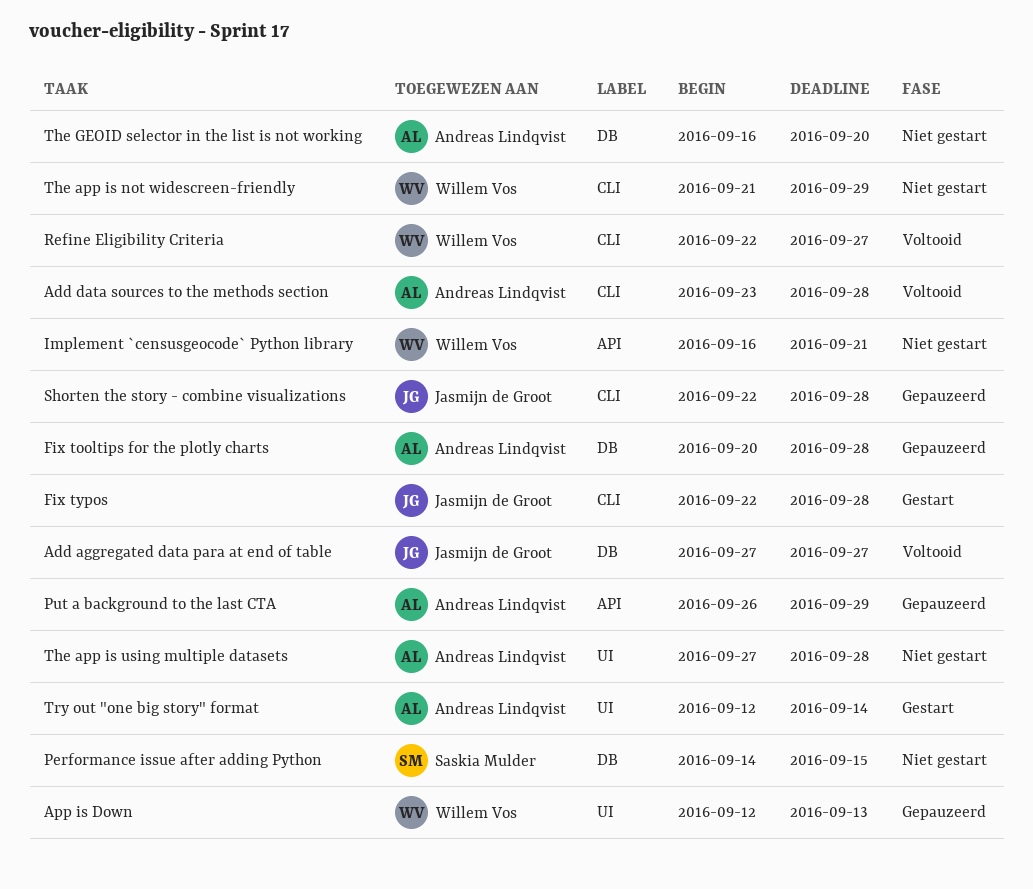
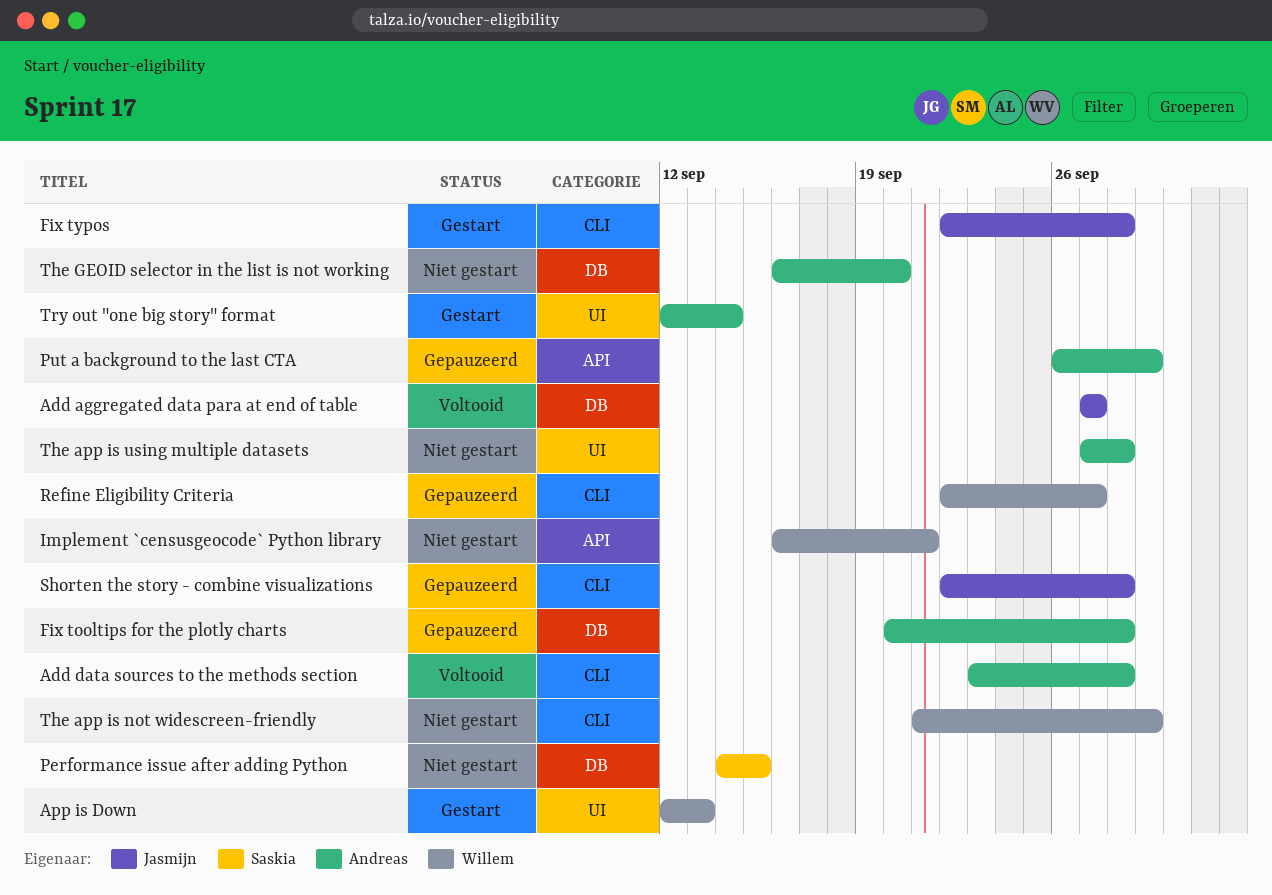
App is Down, status: Gepauzeerd -> Gestart
Refine Eligibility Criteria, status: Voltooid -> Gepauzeerd

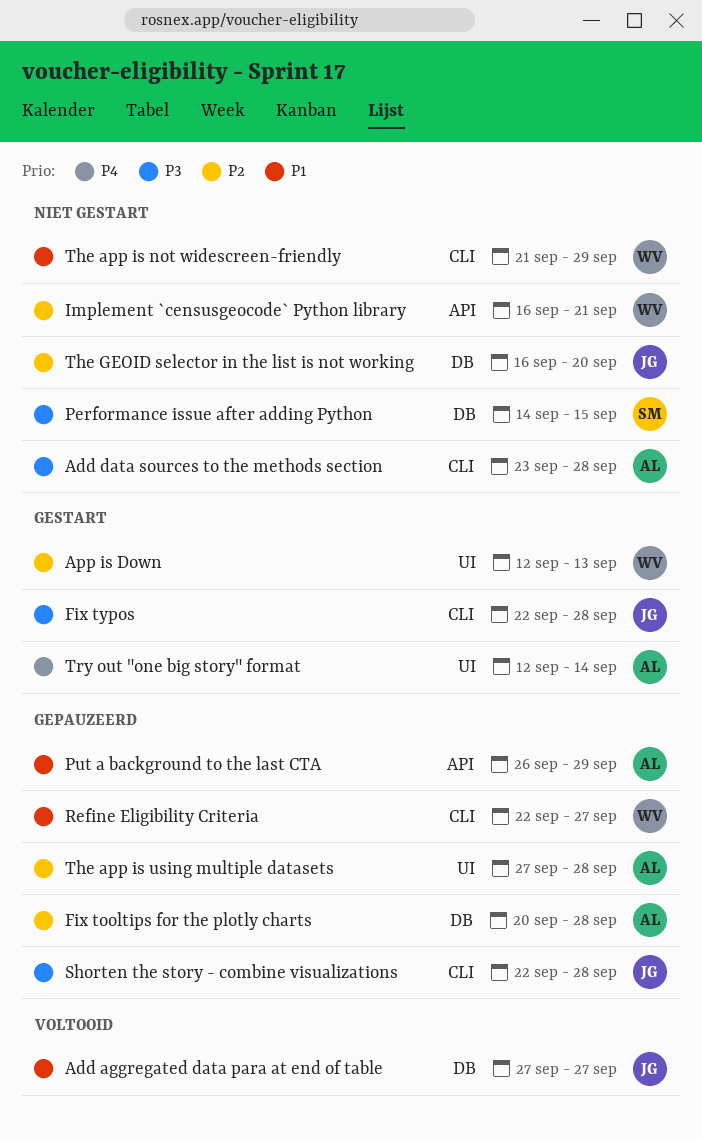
Add data sources to the methods section, status: Voltooid -> Niet gestart
The app is using multiple datasets, status: Niet gestart -> Gepauzeerd
The GEOID selector in the list is not working, owner: Andreas -> Jasmijn

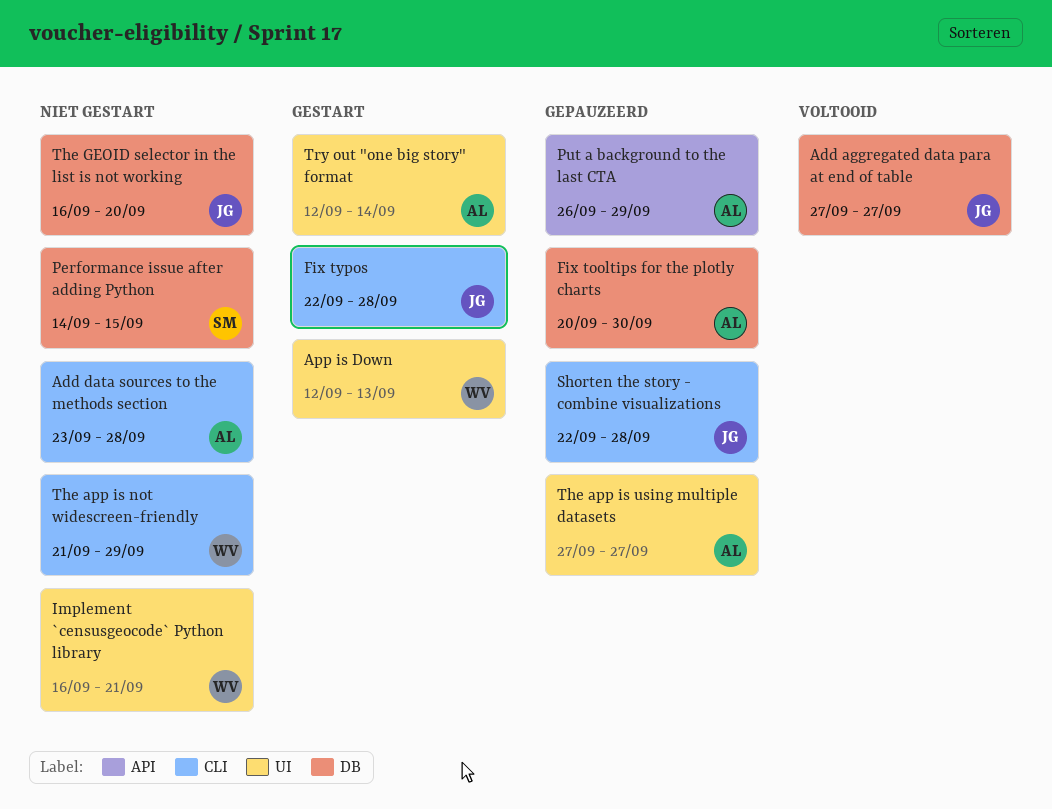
Fix tooltips for the plotly charts, due: Sep 28 -> Sep 30
Implement `censusgeocode` Python library, label: API -> UI
Refine Eligibility Criteria: present -> none
The app is using multiple datasets, due: Sep 28 -> Sep 27

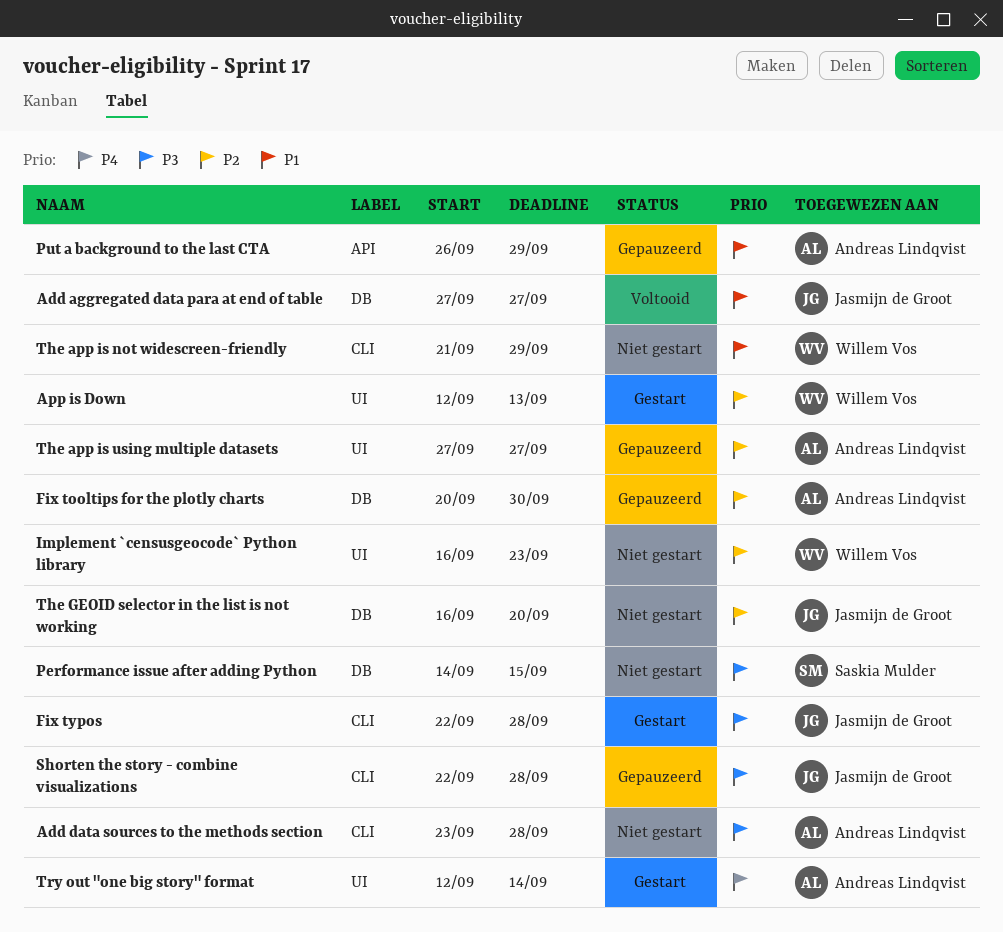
Implement `censusgeocode` Python library, due: Sep 21 -> Sep 23

